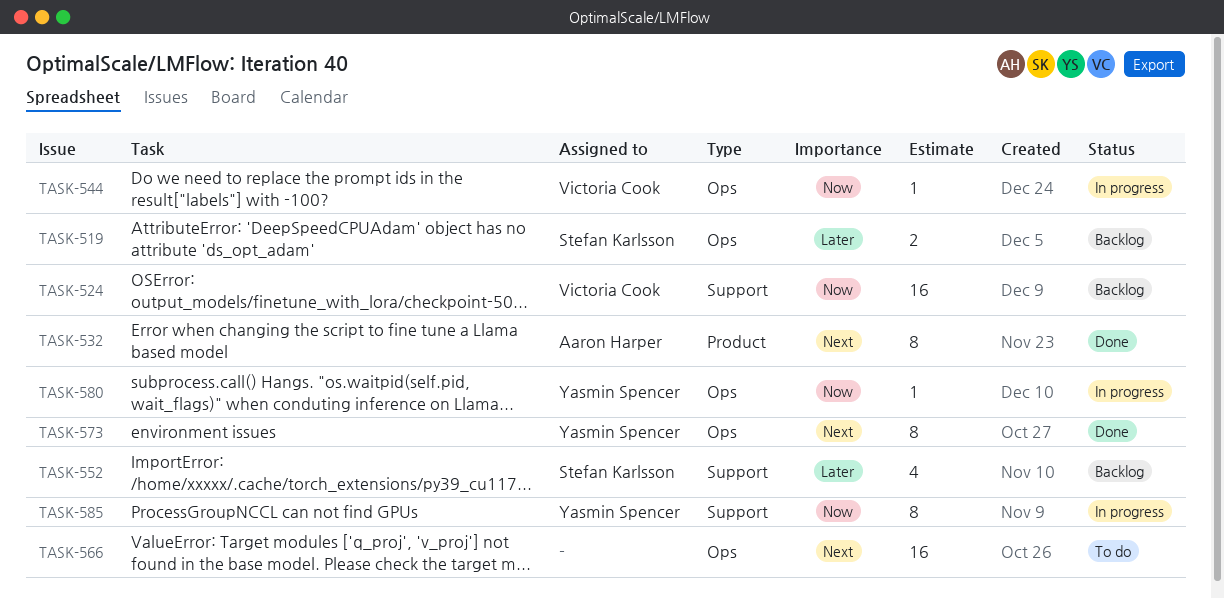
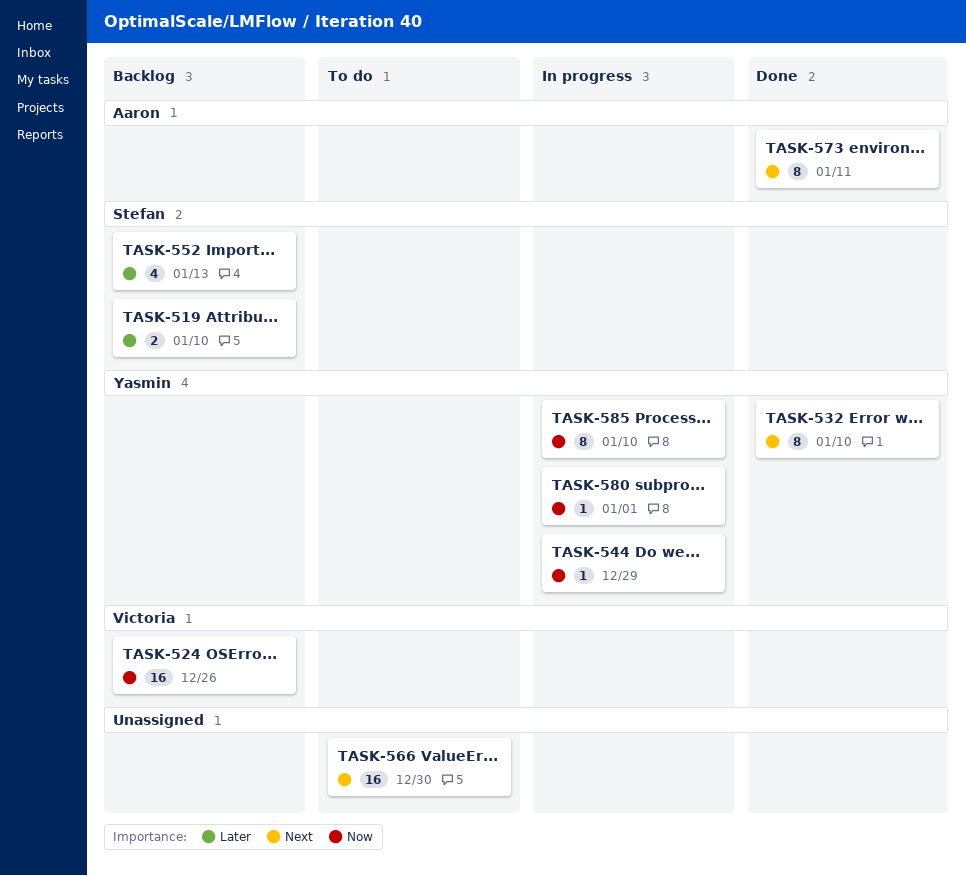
TASK-532, owner: Aaron Harper -> Yasmin Spencer
TASK-544, owner: Victoria Cook -> Yasmin Spencer
TASK-573, owner: Yasmin Spencer -> Aaron Harper

